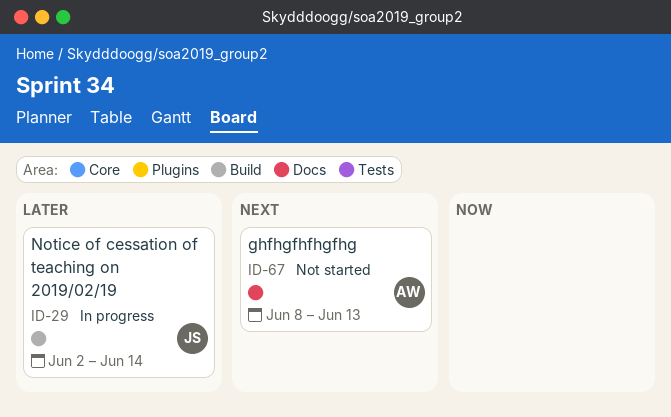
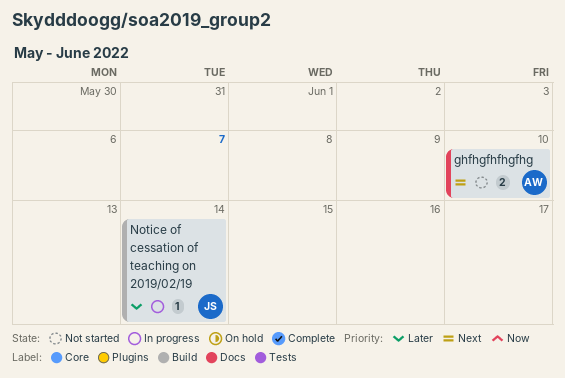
ghfhgfhfhgfhg, due: Jun 13 -> Jun 10

